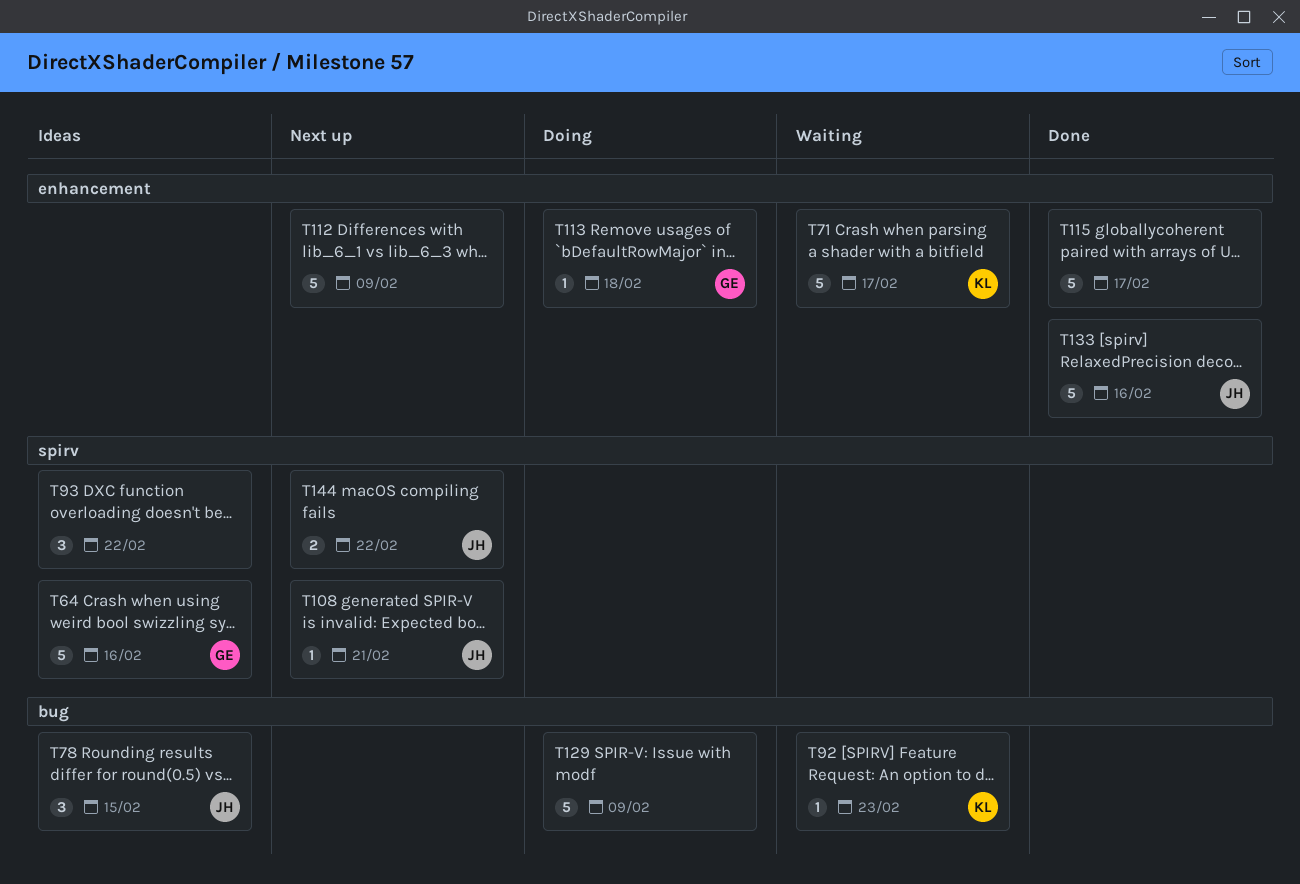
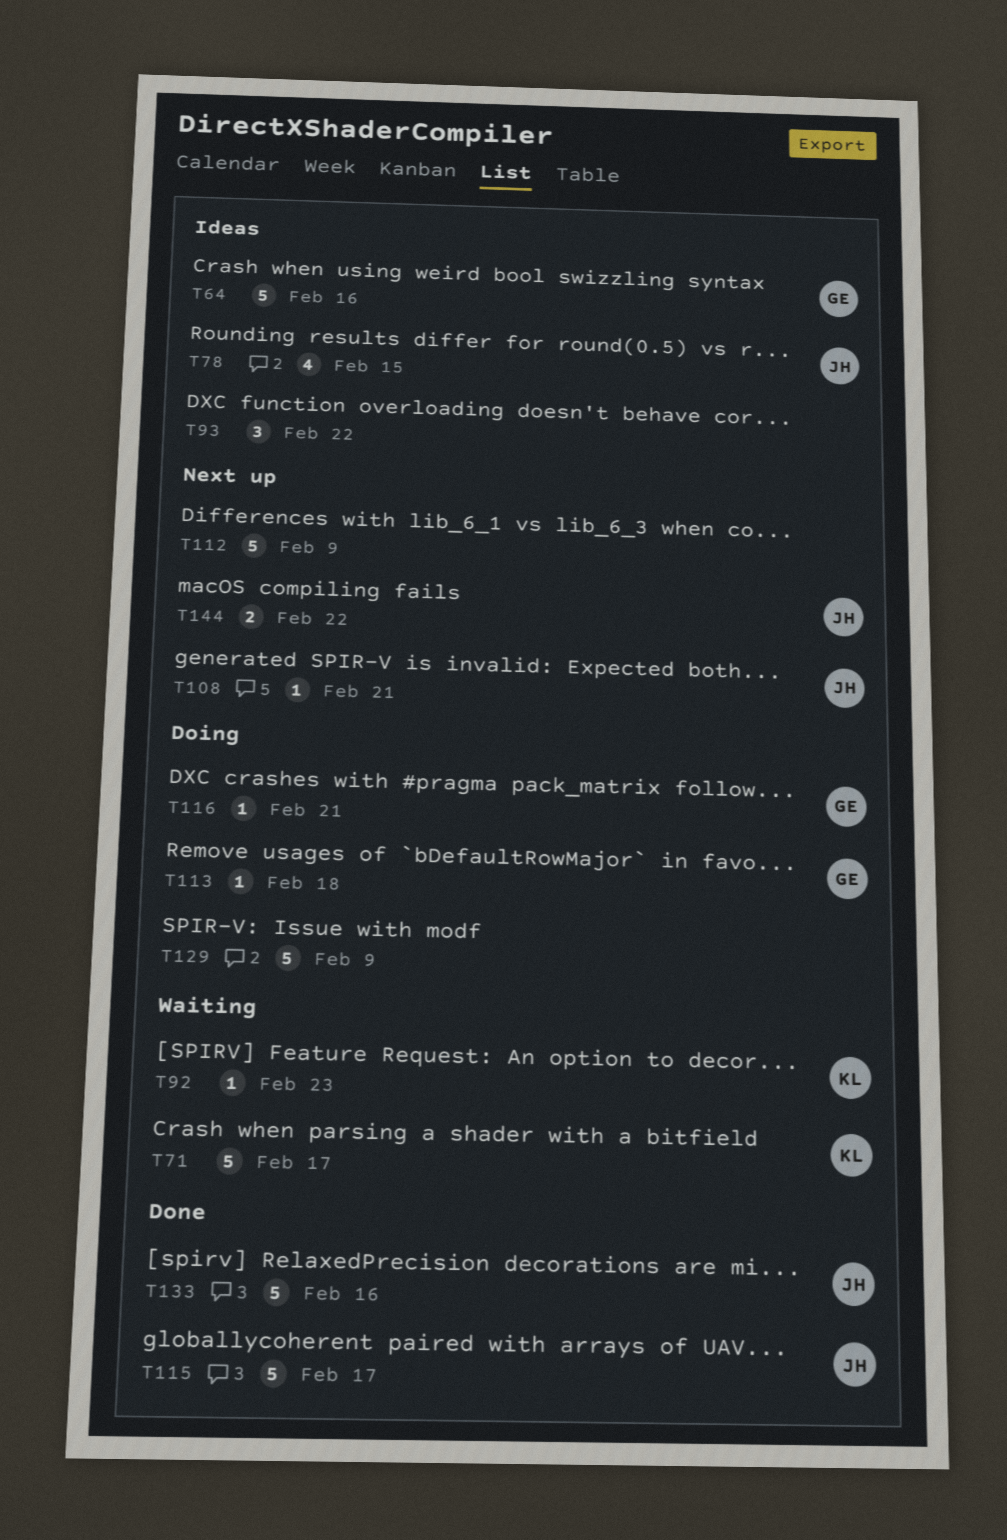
T78, estimate: 3 -> 4
T115, owner: none -> JH
T116: none -> present

